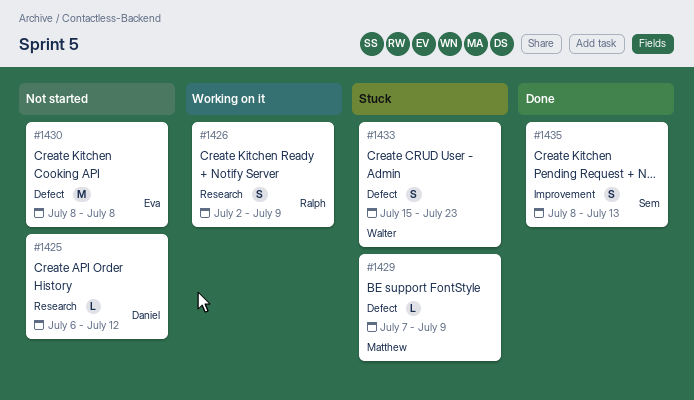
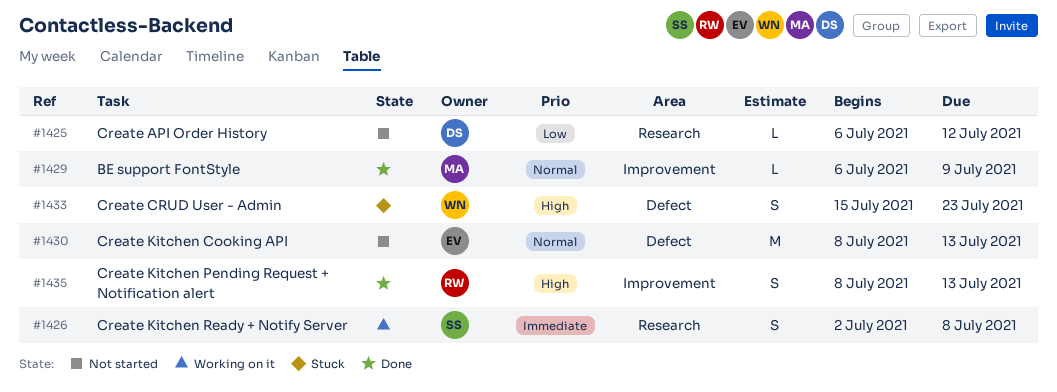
#1426, owner: Ralph -> Sem
#1426, due: Jul 9 -> Jul 8
#1429, status: Stuck -> Done
#1429, label: Defect -> Improvement
#1429, start: Jul 7 -> Jul 6
#1430, due: Jul 8 -> Jul 13
#1435, owner: Sem -> Ralph

